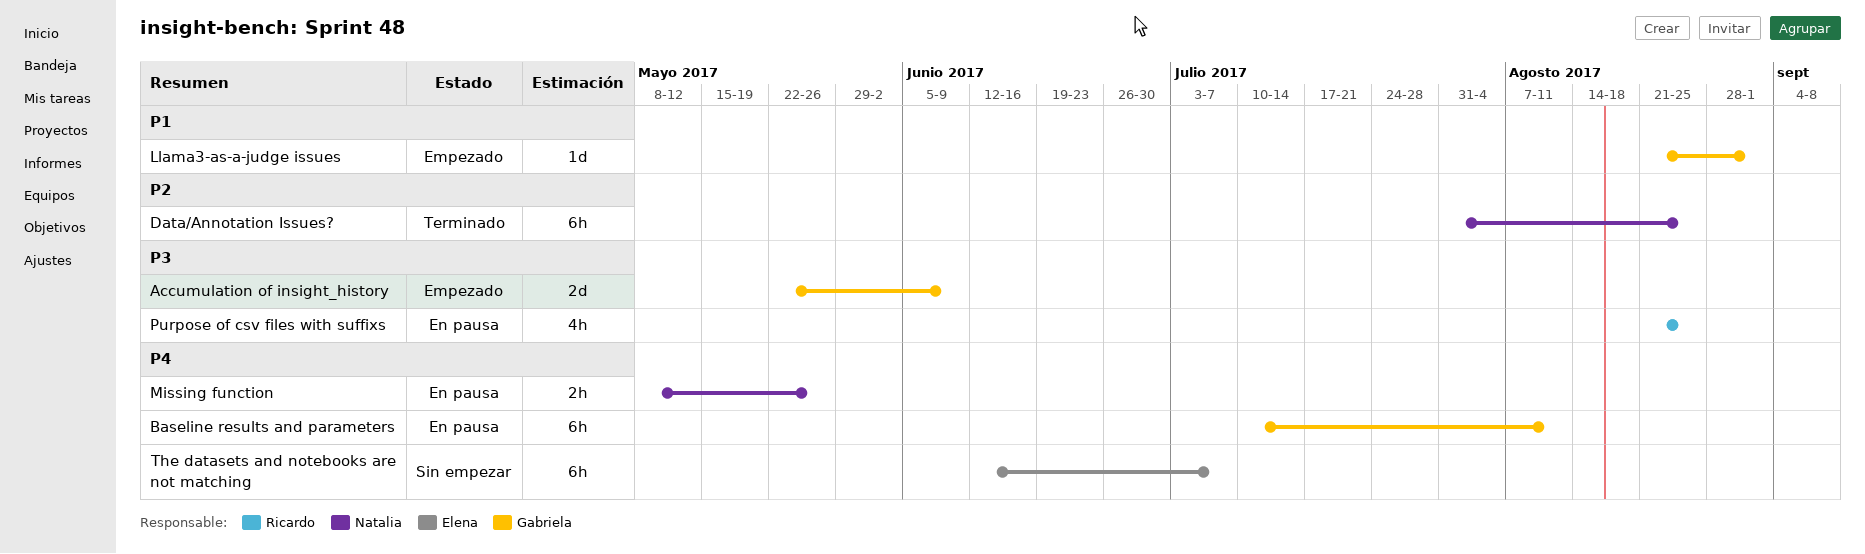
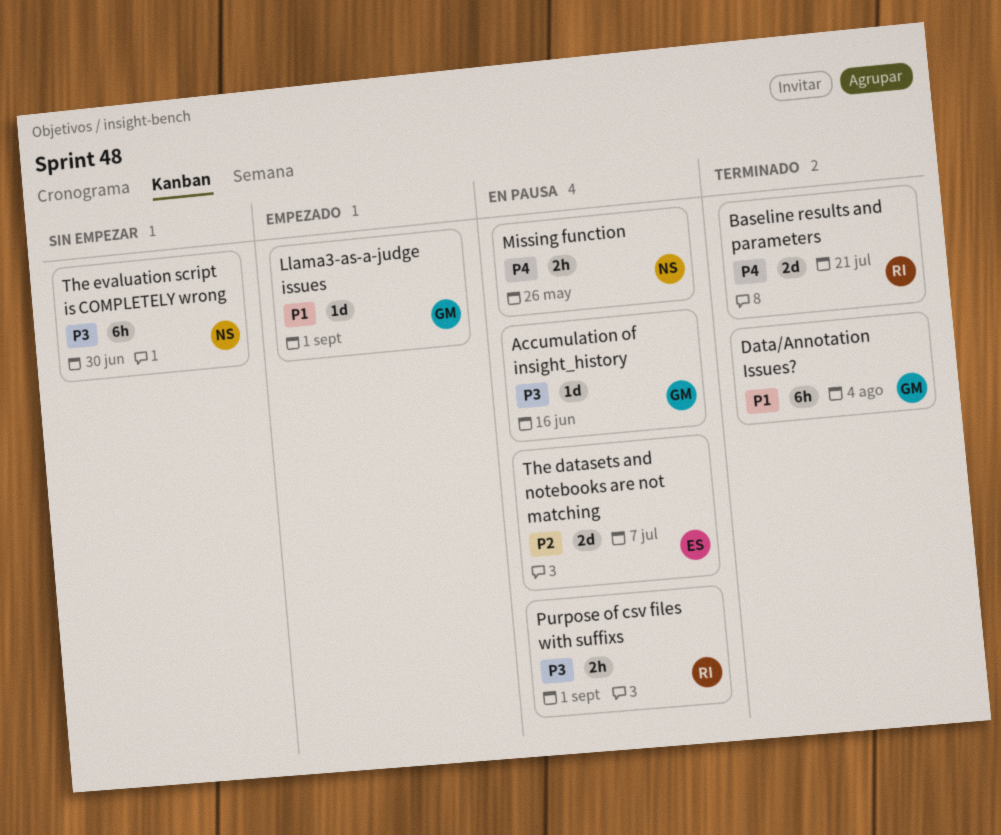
Accumulation of insight_history, status: Empezado -> En pausa
Accumulation of insight_history, estimate: 2d -> 1d
Accumulation of insight_history, due: Jun 9 -> Jun 16
Baseline results and parameters, status: En pausa -> Terminado
Baseline results and parameters, owner: Gabriela -> Ricardo
Baseline results and parameters, estimate: 6h -> 2d
Baseline results and parameters, due: Aug 11 -> Jul 21
Data/Annotation Issues?, owner: Natalia -> Gabriela
Data/Annotation Issues?, priority: P2 -> P1
Data/Annotation Issues?, due: Aug 25 -> Aug 4
Purpose of csv files with suffixs, estimate: 4h -> 2h
Purpose of csv files with suffixs, due: Aug 25 -> Sep 1
The datasets and notebooks are not matching, status: Sin empezar -> En pausa
The datasets and notebooks are not matching, priority: P4 -> P2
The datasets and notebooks are not matching, estimate: 6h -> 2d
The evaluation script is COMPLETELY wrong: none -> present

